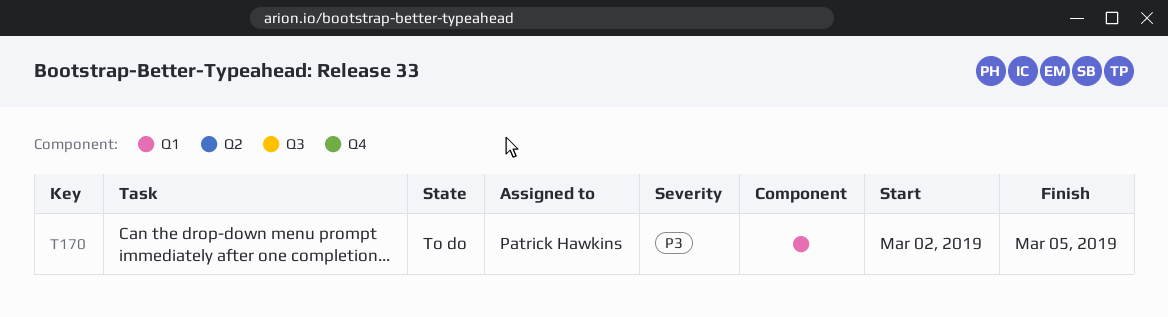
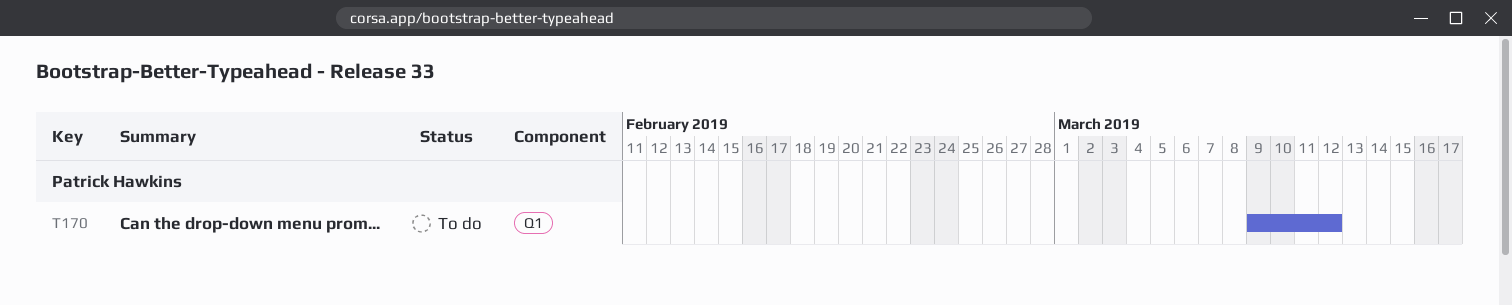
T170, start: Mar 2 -> Mar 9
T170, due: Mar 5 -> Mar 12

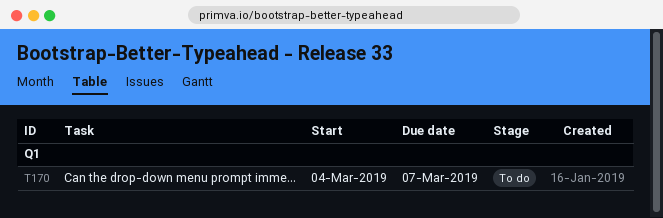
T170, start: Mar 9 -> Mar 4
T170, due: Mar 12 -> Mar 7

